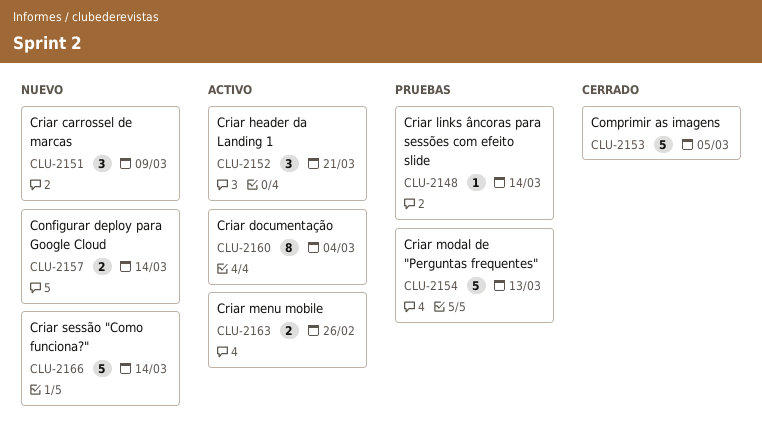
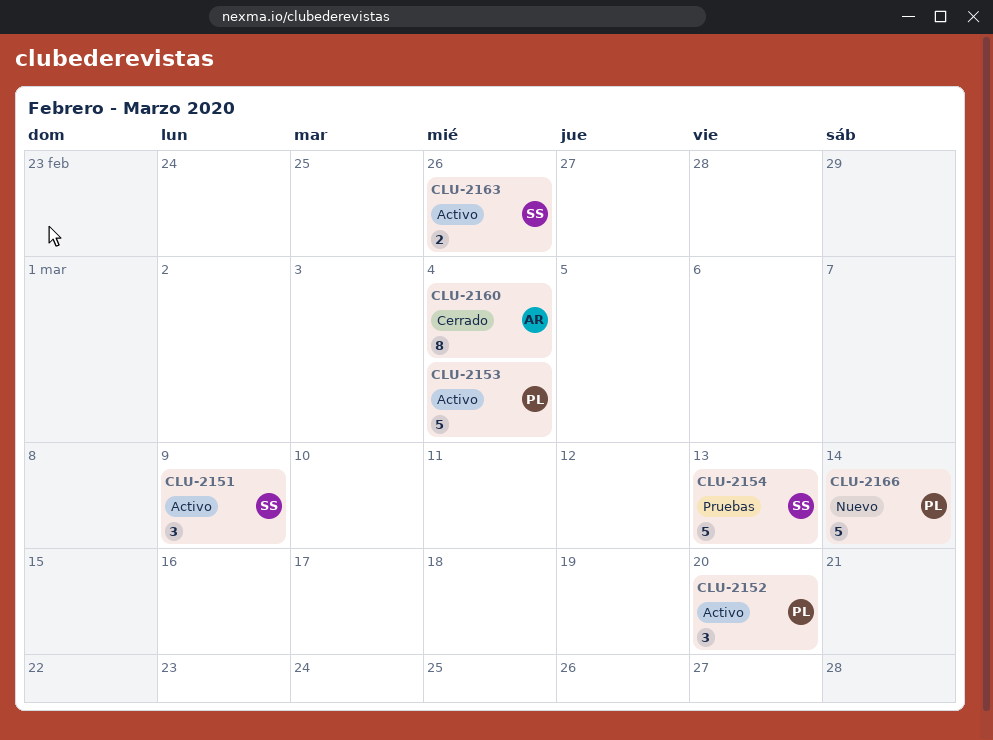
CLU-2148: present -> none
CLU-2151, status: Nuevo -> Activo
CLU-2152, due: Mar 21 -> Mar 20
CLU-2153, status: Cerrado -> Activo
CLU-2153, due: Mar 5 -> Mar 4
CLU-2157: present -> none
CLU-2160, status: Activo -> Cerrado

